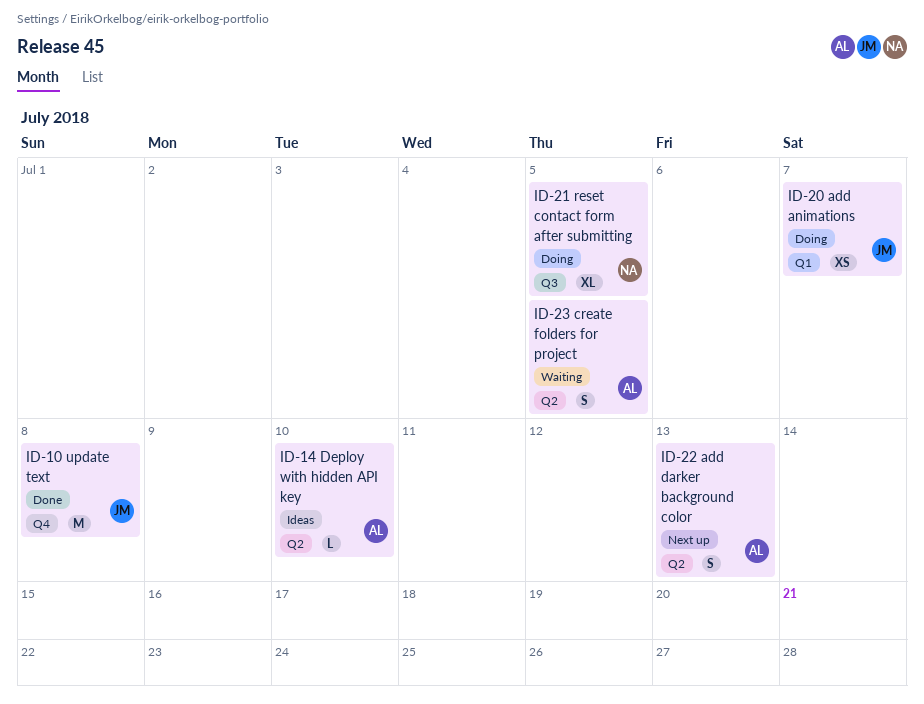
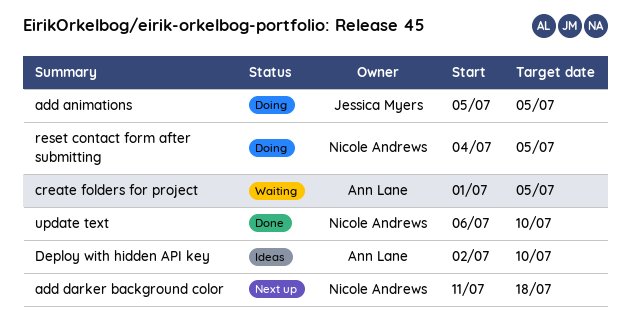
add animations, due: Jul 7 -> Jul 5
add darker background color, owner: Ann Lane -> Nicole Andrews
add darker background color, due: Jul 13 -> Jul 18
update text, owner: Jessica Myers -> Nicole Andrews
update text, due: Jul 8 -> Jul 10

